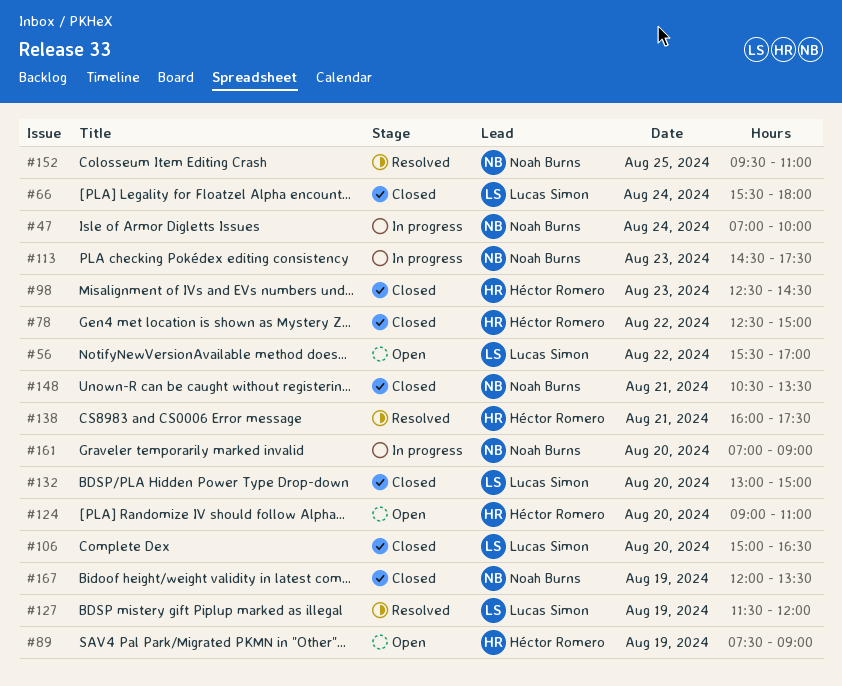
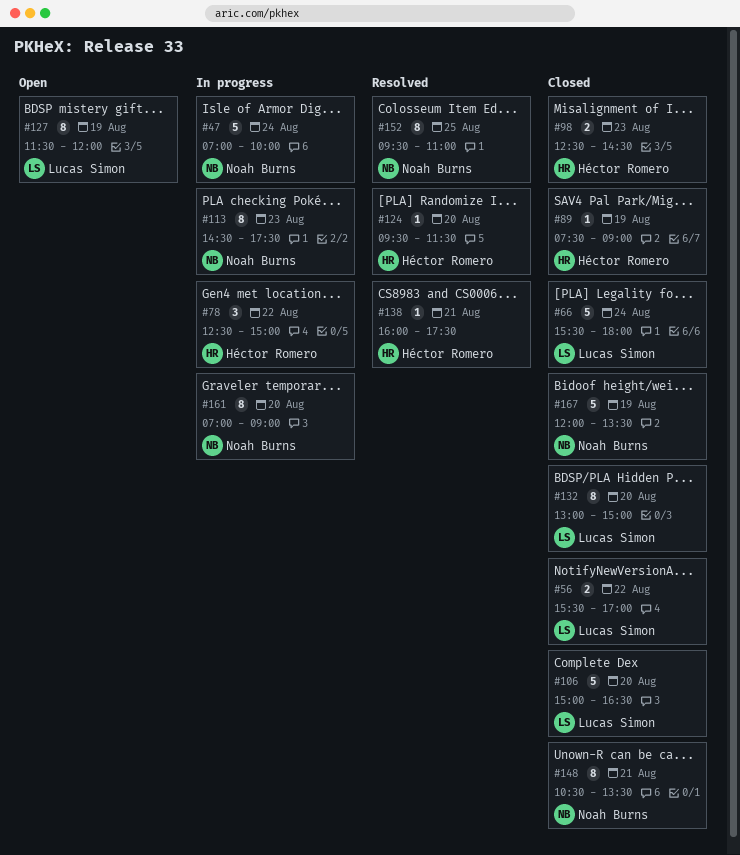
#56, status: Open -> Closed
#78, status: Closed -> In progress
#89, status: Open -> Closed
#124, status: Open -> Resolved
#124, begins: 09:00 -> 09:30
#124, ends: 11:00 -> 11:30
#127, status: Resolved -> Open

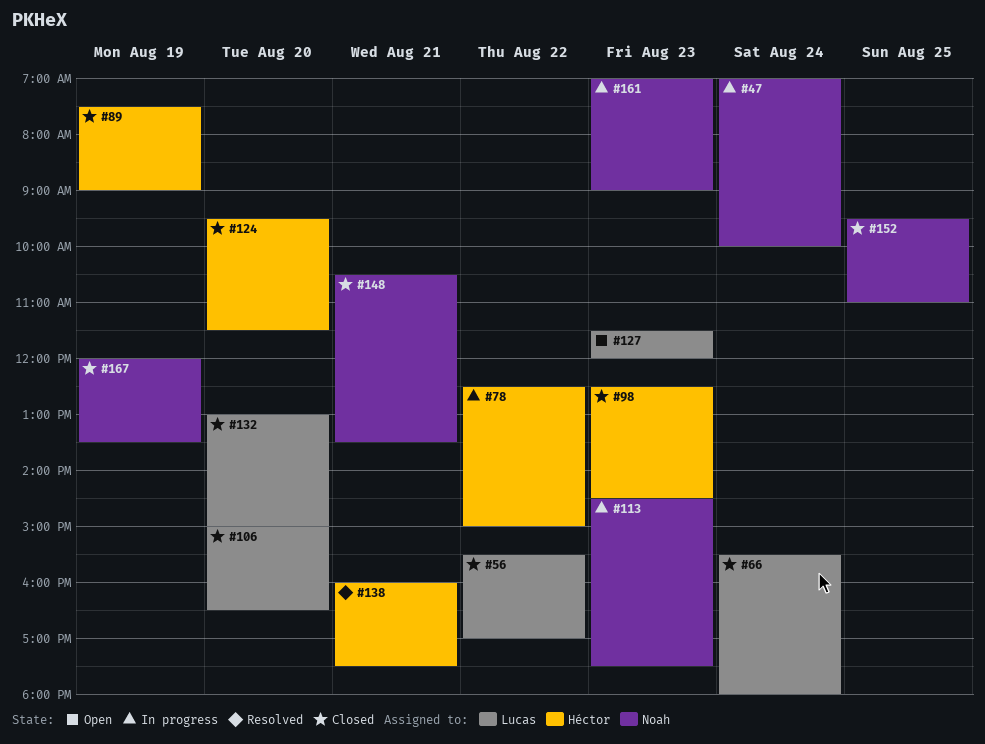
#124, status: Resolved -> Closed
#127, day: Aug 19 -> Aug 23
#152, status: Resolved -> Closed
#161, day: Aug 20 -> Aug 23

